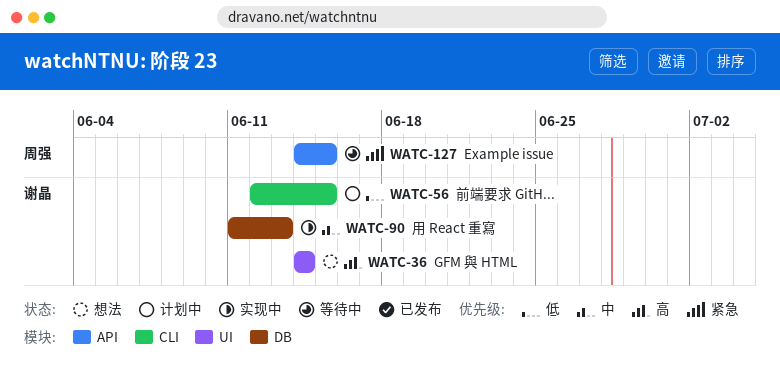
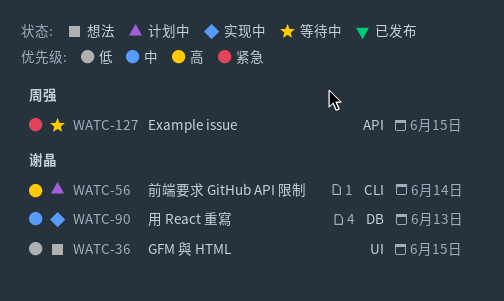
WATC-36, priority: 高 -> 低
WATC-36, due: Jun 14 -> Jun 15
WATC-56, priority: 低 -> 高
WATC-56, due: Jun 15 -> Jun 14

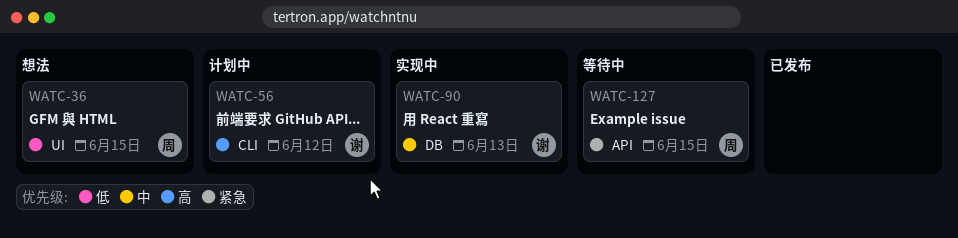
WATC-36, owner: 谢晶 -> 周强
WATC-56, due: Jun 14 -> Jun 12

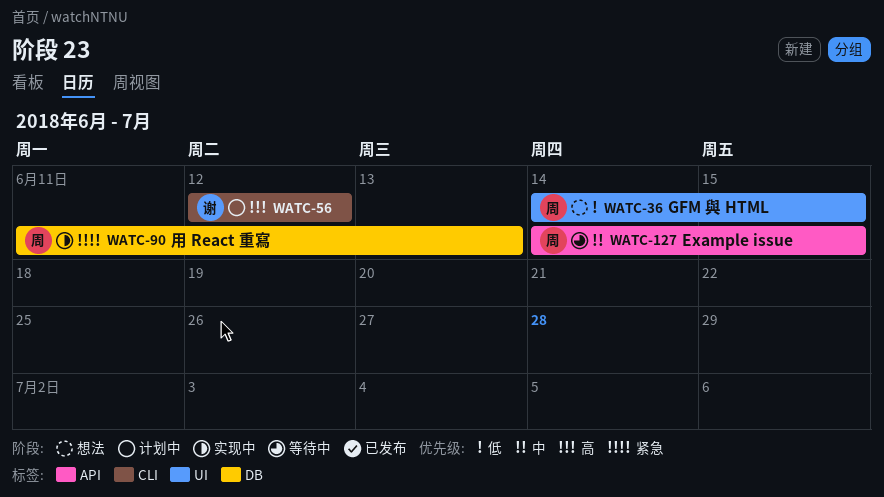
WATC-90, owner: 谢 -> 周
WATC-90, priority: 中 -> 紧急
WATC-127, priority: 紧急 -> 中

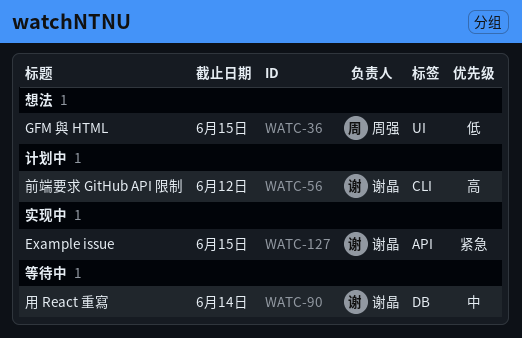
WATC-90, status: 实现中 -> 等待中
WATC-90, owner: 周强 -> 谢晶
WATC-90, priority: 紧急 -> 中
WATC-90, due: Jun 13 -> Jun 14
WATC-127, status: 等待中 -> 实现中
WATC-127, owner: 周强 -> 谢晶
WATC-127, priority: 中 -> 紧急

